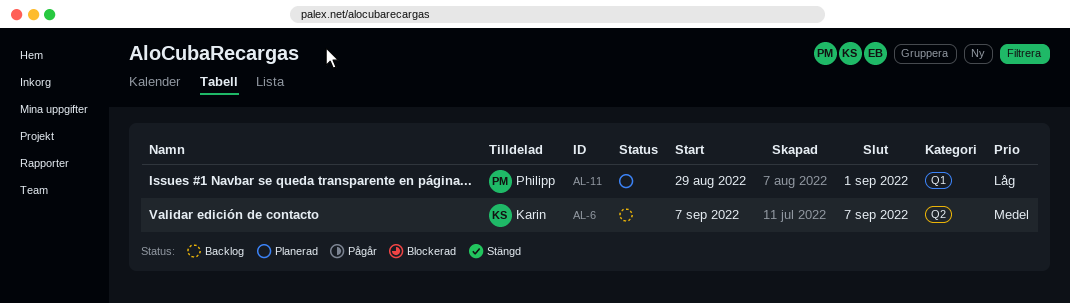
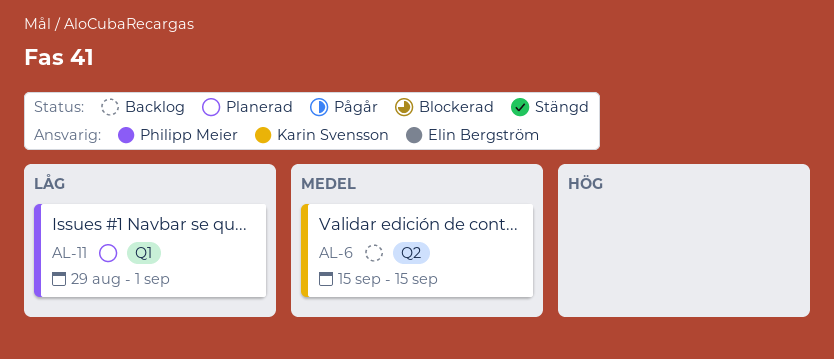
AL-6, start: Sep 7 -> Sep 15
AL-6, due: Sep 7 -> Sep 15

